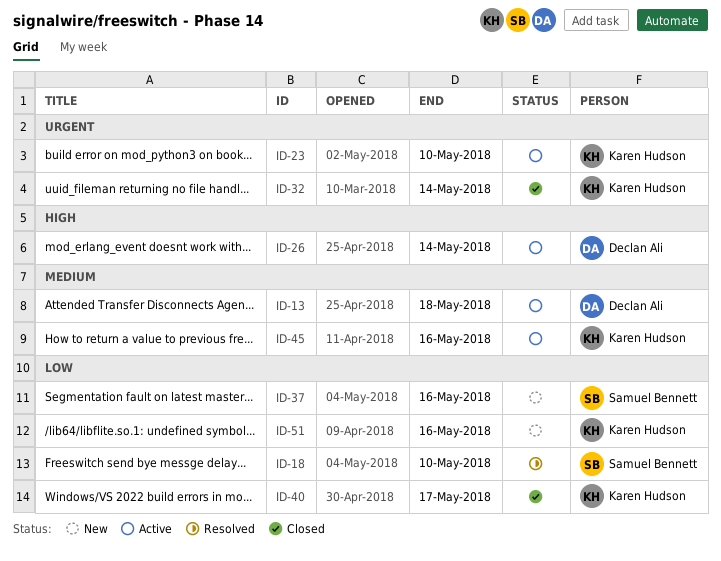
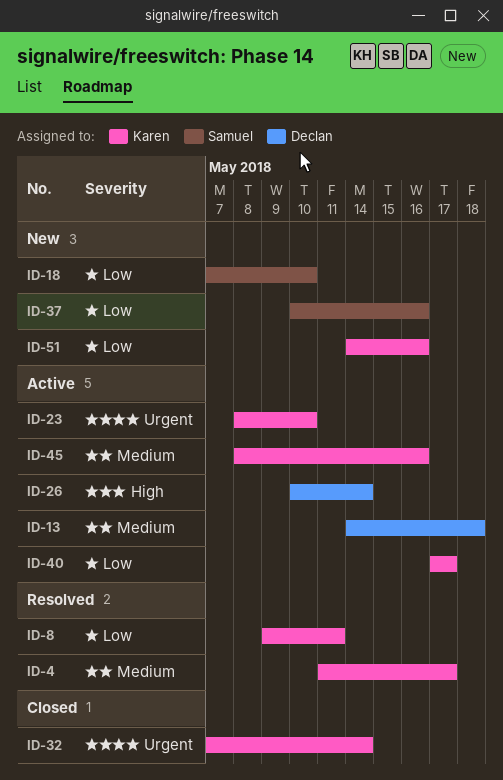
ID-4: none -> present
ID-8: none -> present
ID-18, status: Resolved -> New
ID-40, status: Closed -> Active

